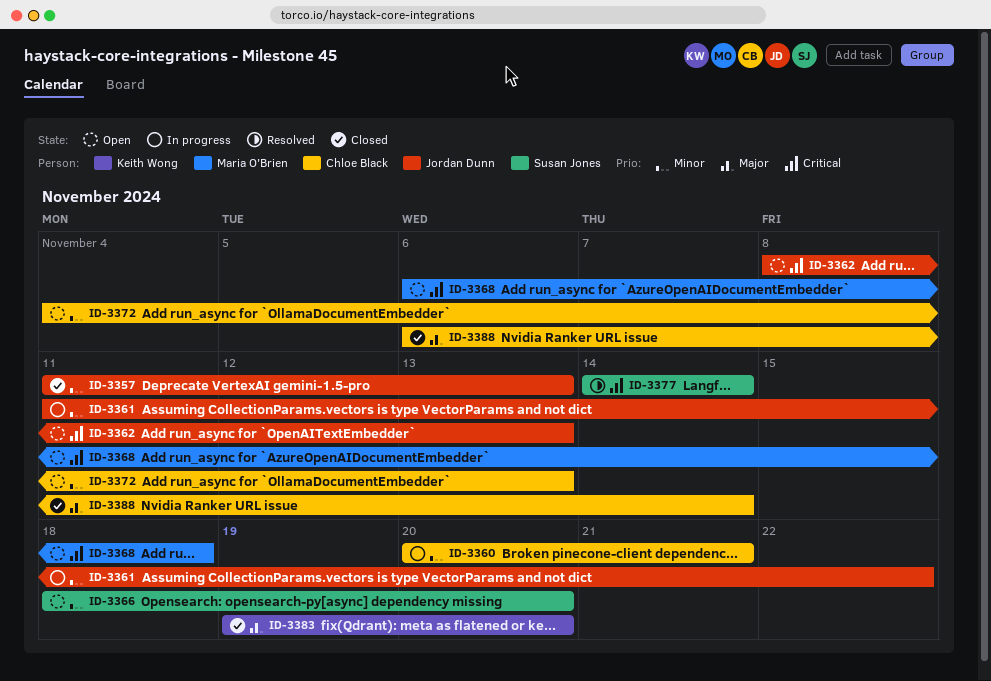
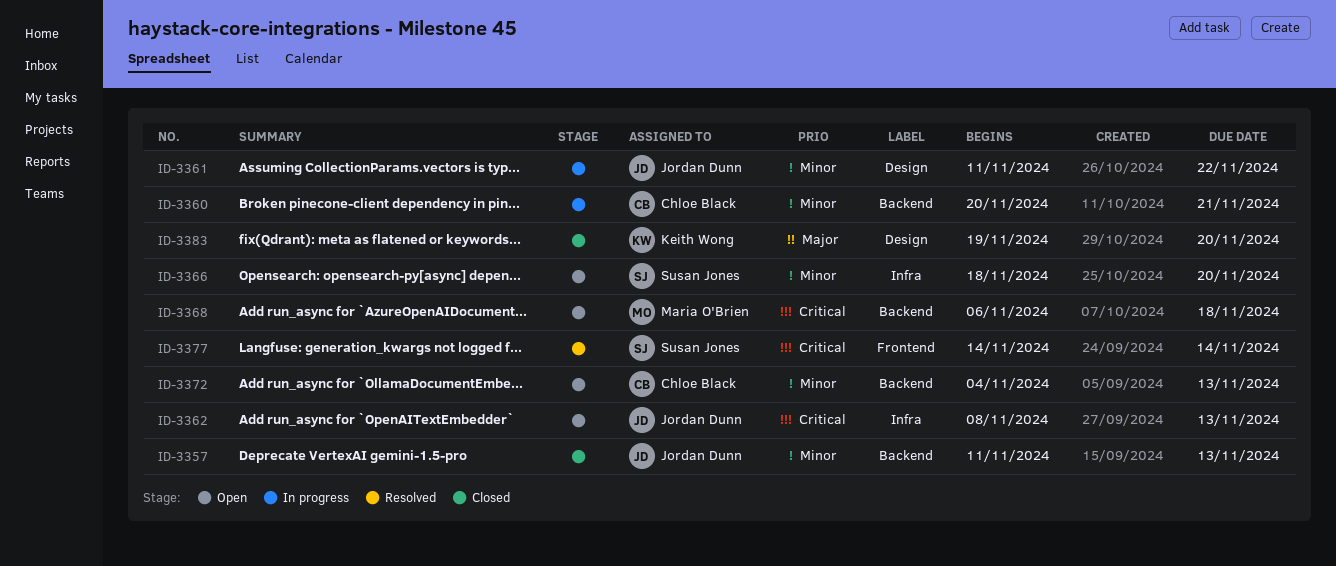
ID-3388: present -> none

